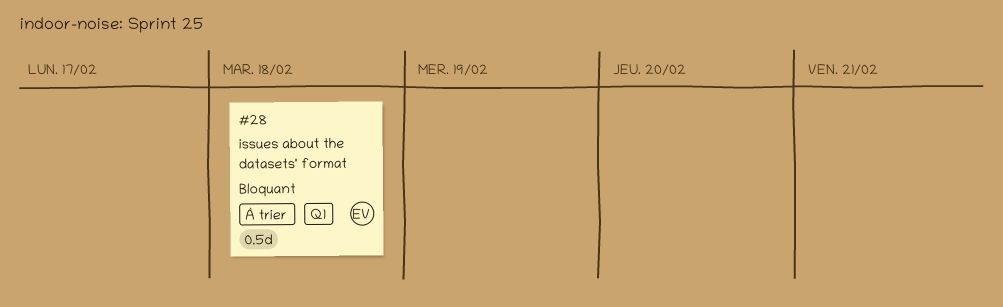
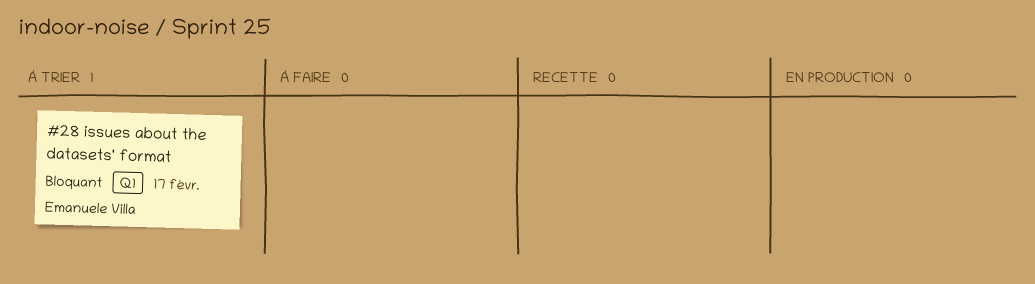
#28, due: Feb 18 -> Feb 17

